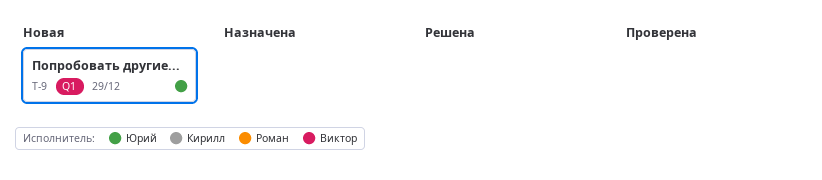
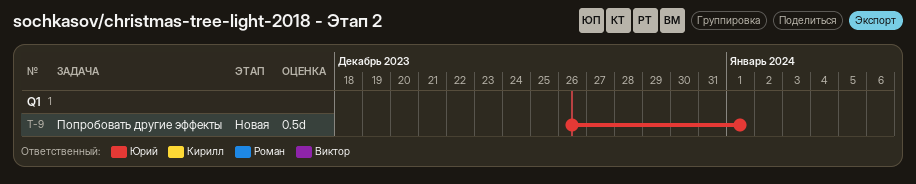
T-9, due: Dec 29 -> Jan 1

